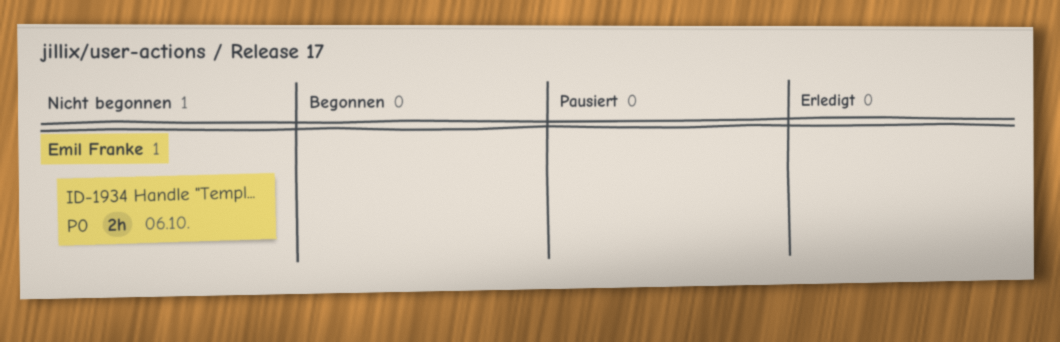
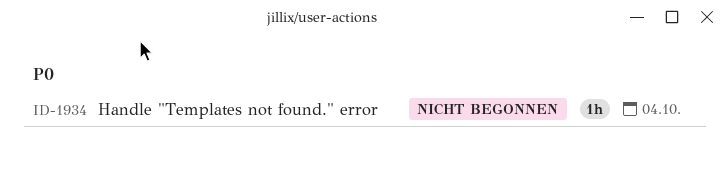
ID-1934, estimate: 2h -> 1h
ID-1934, due: Oct 6 -> Oct 4

